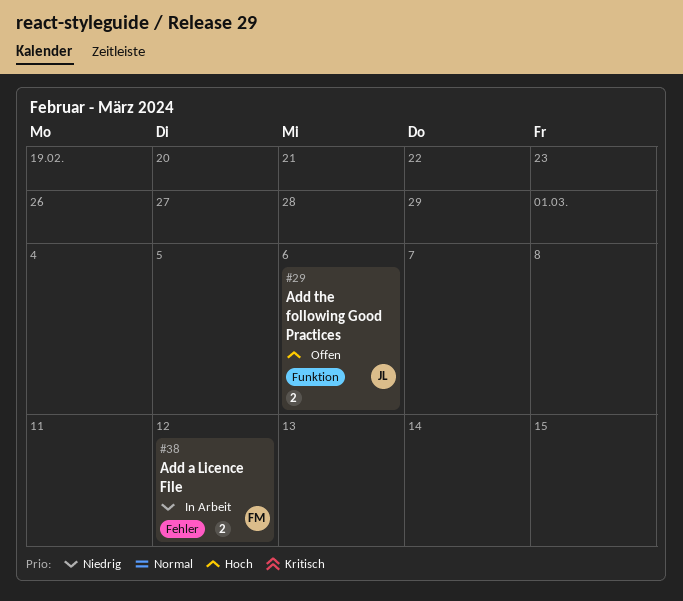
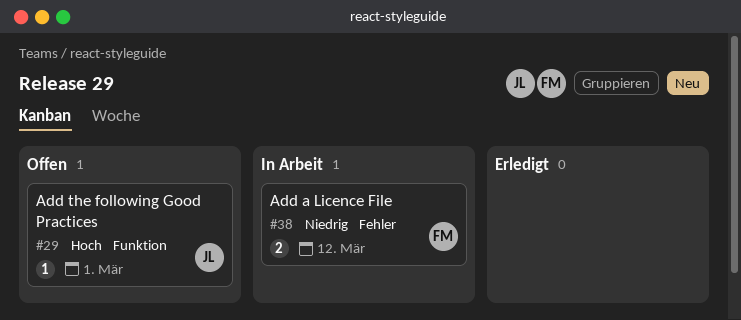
#29, estimate: 2 -> 1
#29, due: Mar 6 -> Mar 1

